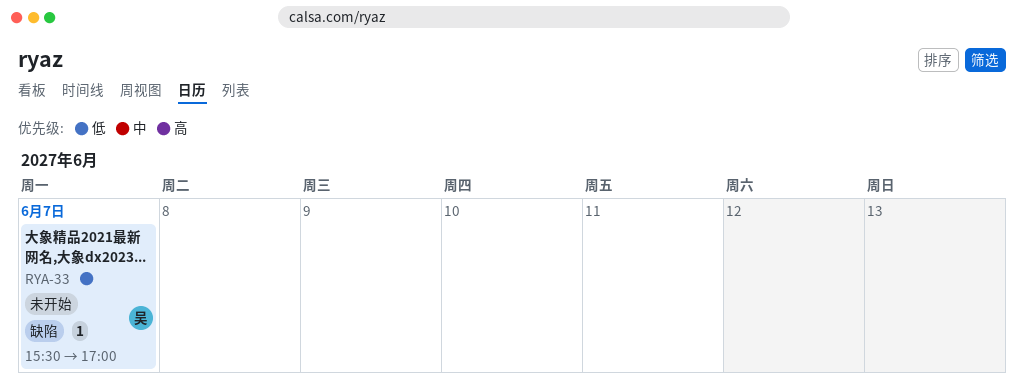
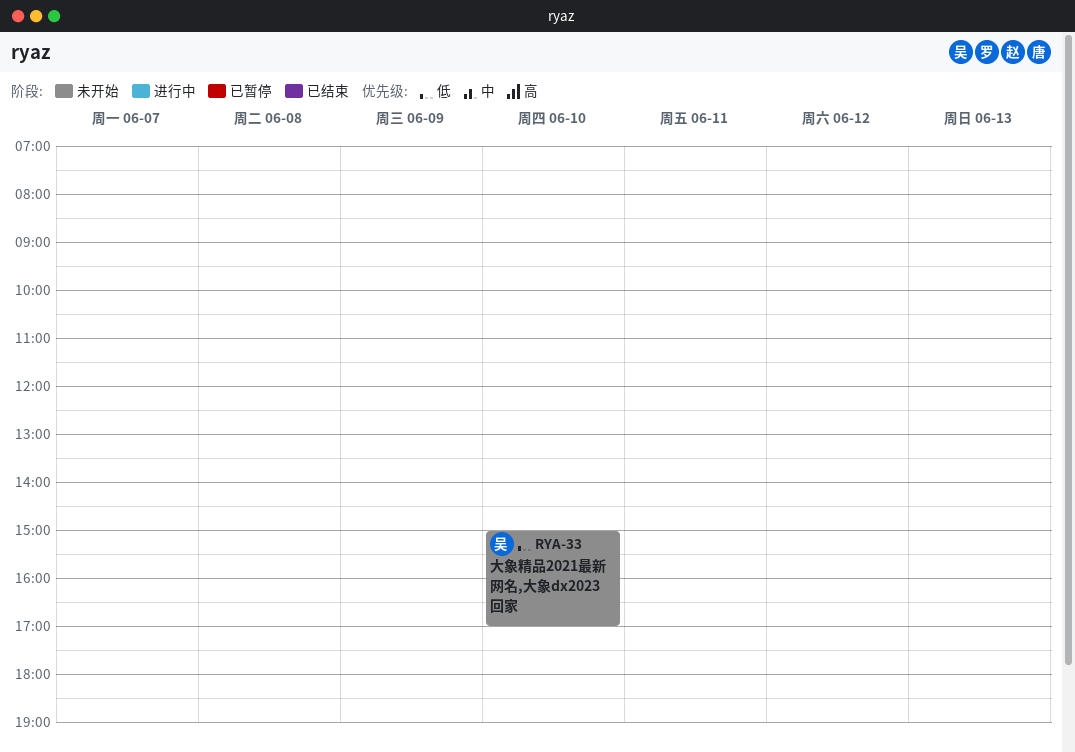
RYA-33, day: Jun 7 -> Jun 10
RYA-33, begins: 15:30 -> 15:00

